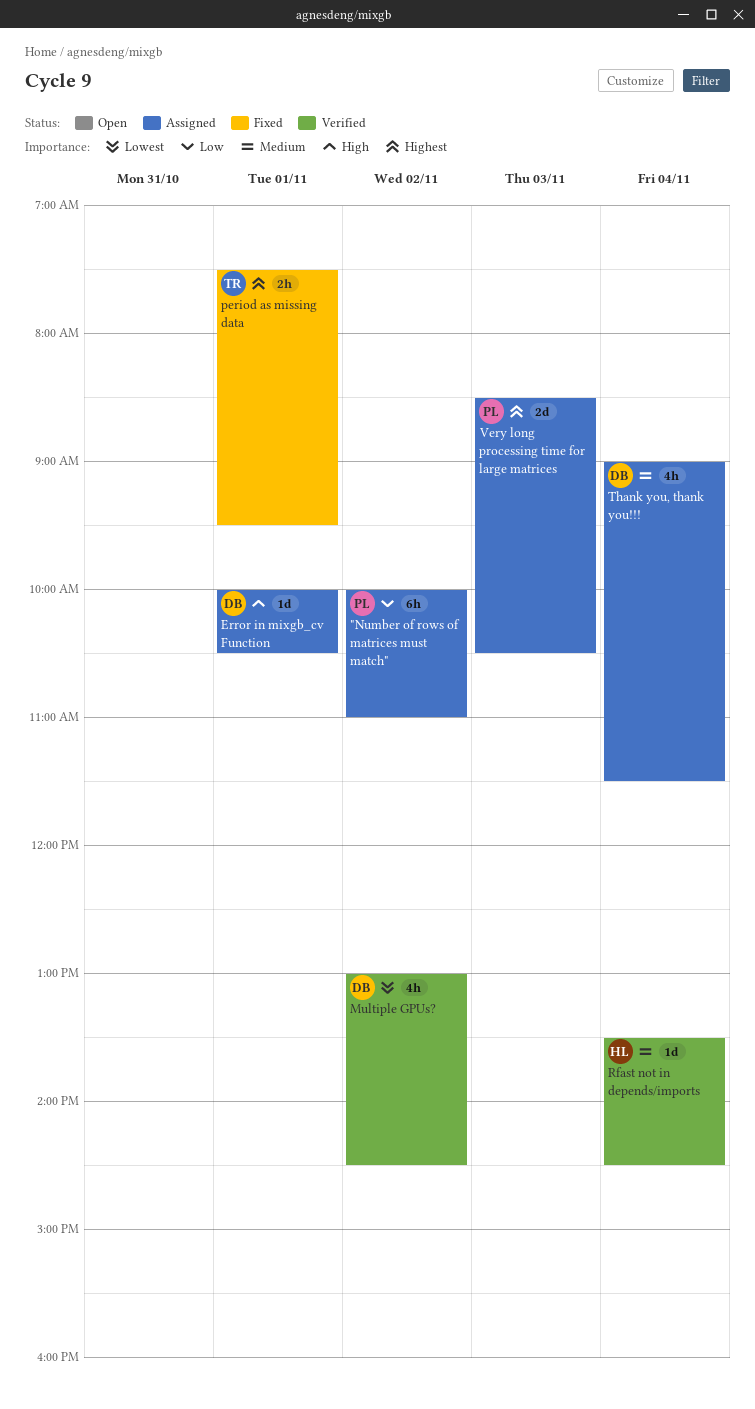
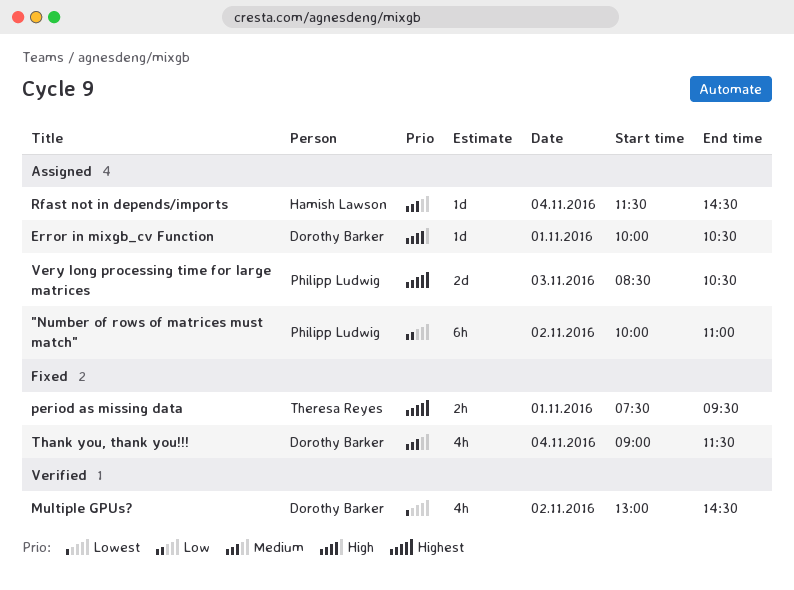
Rfast not in depends/imports, status: Verified -> Assigned
Rfast not in depends/imports, begins: 13:30 -> 11:30
Thank you, thank you!!!, status: Assigned -> Fixed

